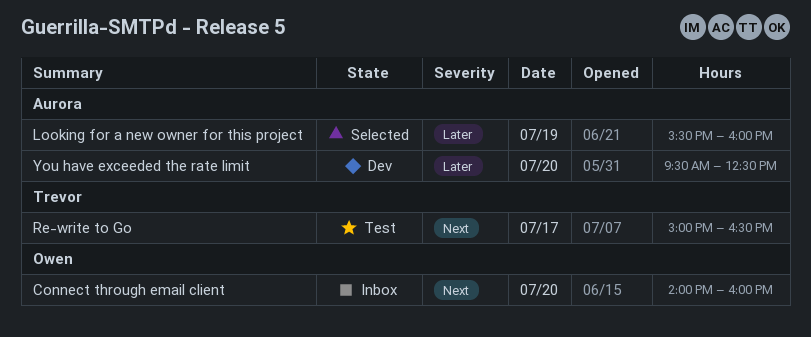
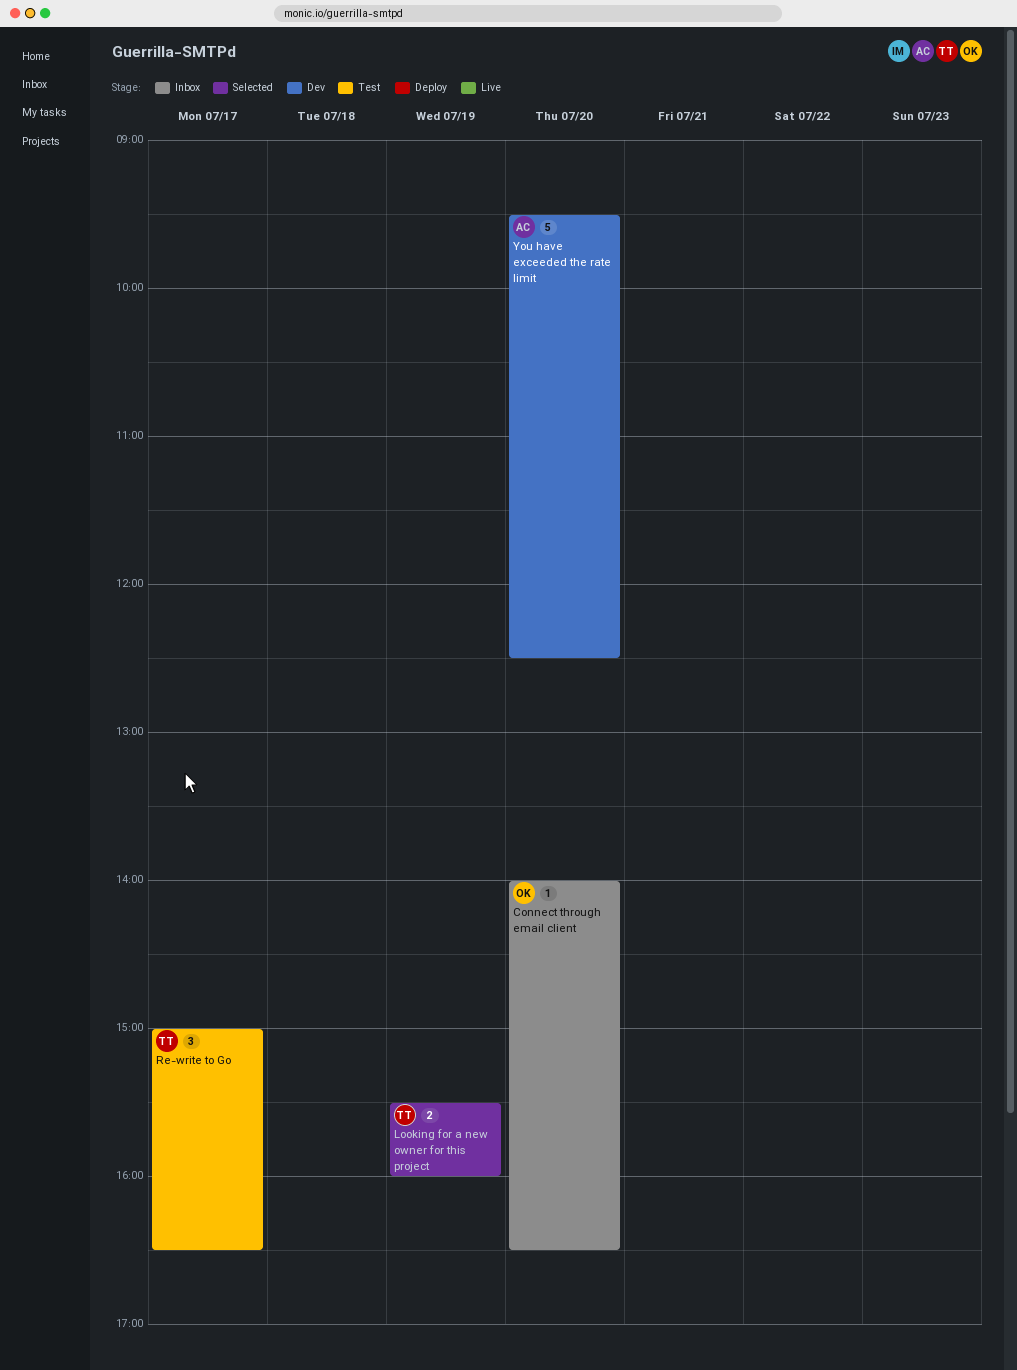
Connect through email client, ends: 16:00 -> 16:30
Looking for a new owner for this project, owner: Aurora -> Trevor

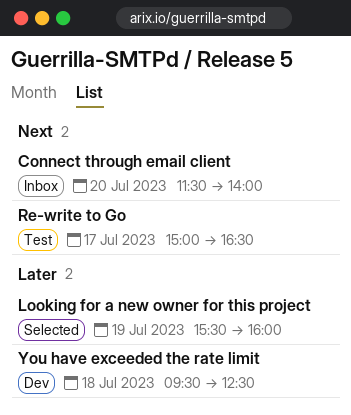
Connect through email client, begins: 14:00 -> 11:30
Connect through email client, ends: 16:30 -> 14:00
You have exceeded the rate limit, day: Jul 20 -> Jul 18

